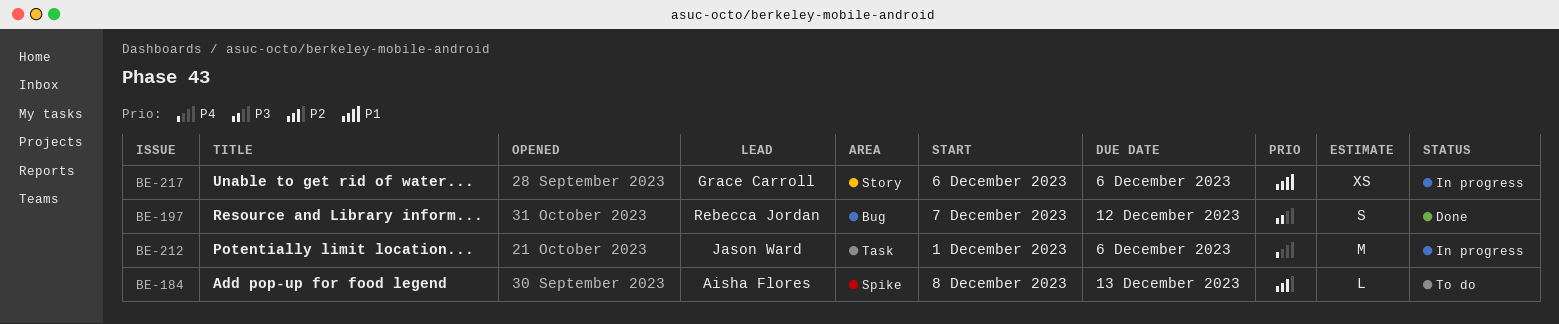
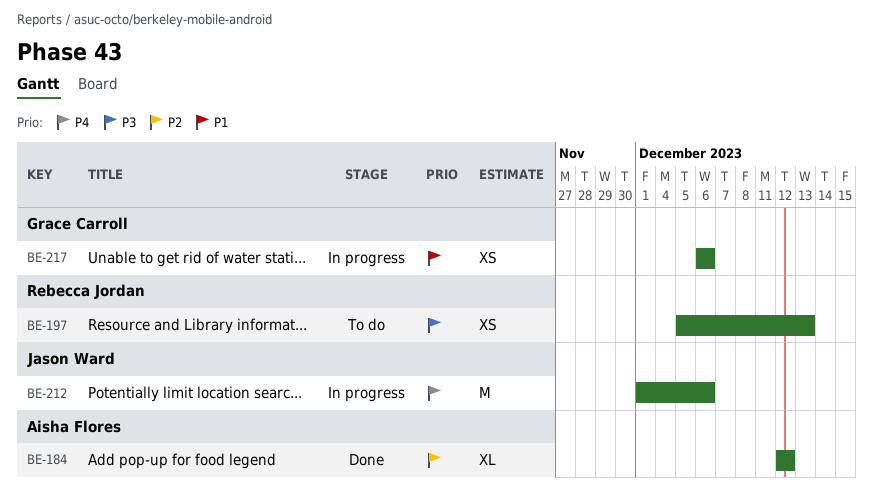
BE-184, status: To do -> Done
BE-184, estimate: L -> XL
BE-184, start: Dec 8 -> Dec 12
BE-184, due: Dec 13 -> Dec 12
BE-197, status: Done -> To do
BE-197, estimate: S -> XS
BE-197, start: Dec 7 -> Dec 5
BE-197, due: Dec 12 -> Dec 13

